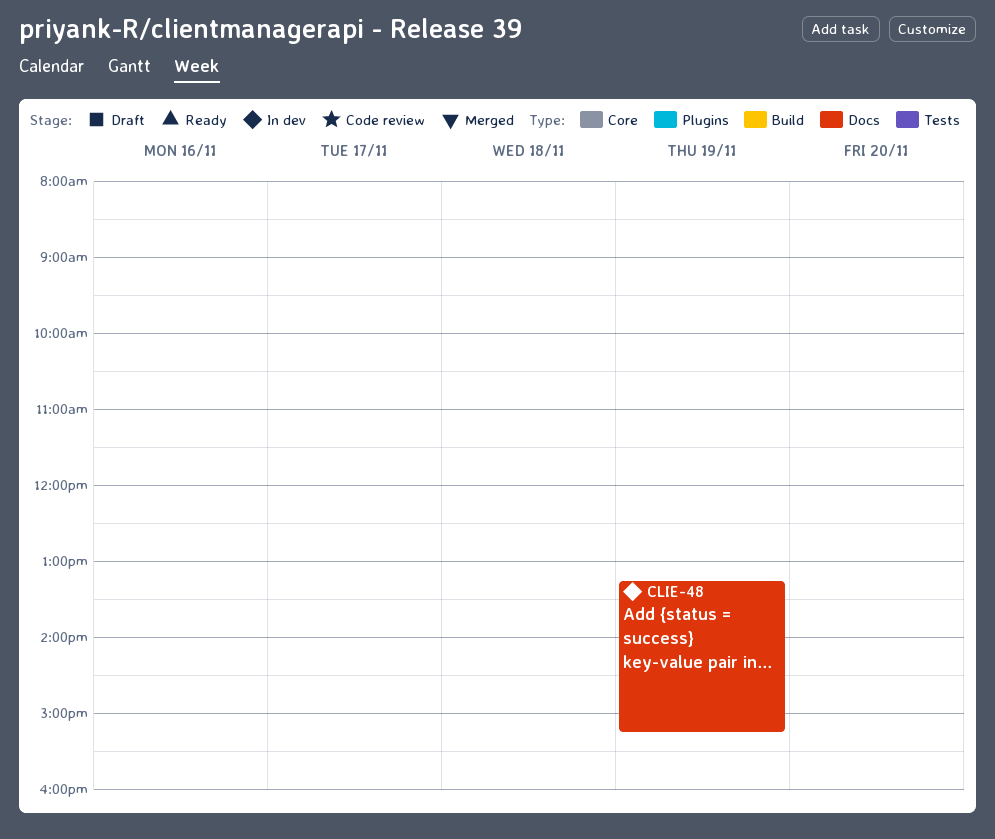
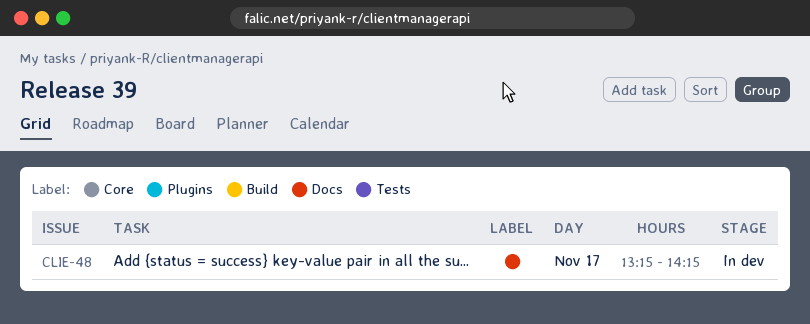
CLIE-48, day: Nov 19 -> Nov 17
CLIE-48, ends: 15:15 -> 14:15

